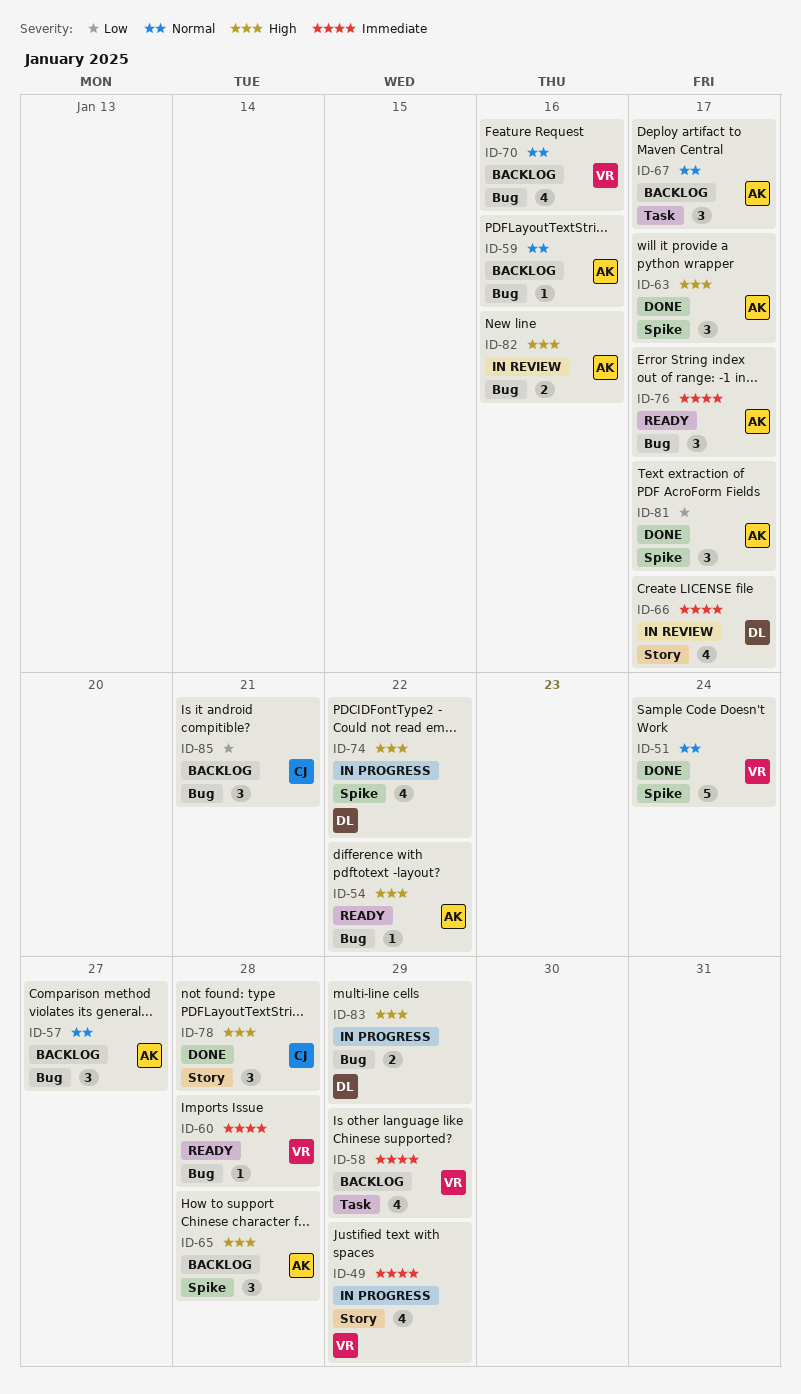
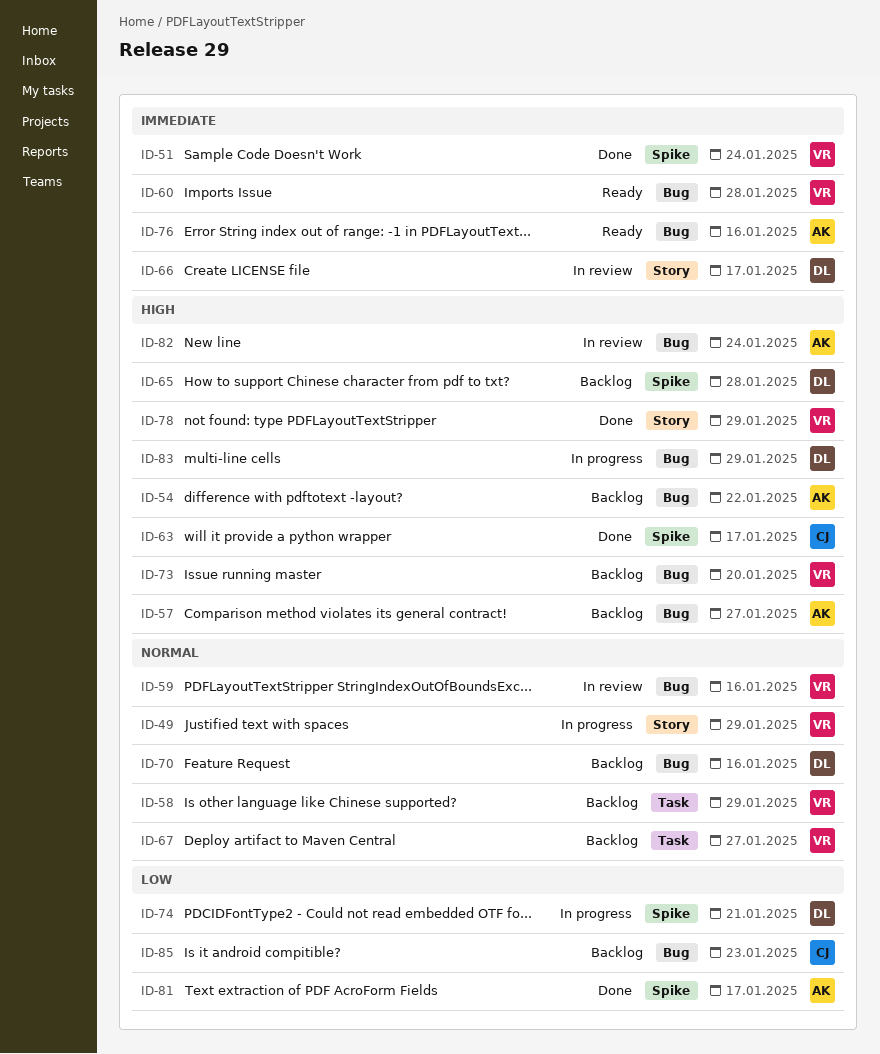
ID-49, priority: Immediate -> Normal
ID-51, priority: Normal -> Immediate
ID-54, status: Ready -> Backlog
ID-57, priority: Normal -> High
ID-58, priority: Immediate -> Normal
ID-59, status: Backlog -> In review
ID-59, owner: AK -> VR
ID-63, owner: AK -> CJ
ID-65, owner: AK -> DL
ID-67, owner: AK -> VR
ID-67, due: Jan 17 -> Jan 27
ID-70, owner: VR -> DL
ID-73: none -> present
ID-74, priority: High -> Low
ID-74, due: Jan 22 -> Jan 21
ID-76, due: Jan 17 -> Jan 16
ID-78, owner: CJ -> VR
ID-78, due: Jan 28 -> Jan 29
ID-82, due: Jan 16 -> Jan 24
ID-85, due: Jan 21 -> Jan 23

